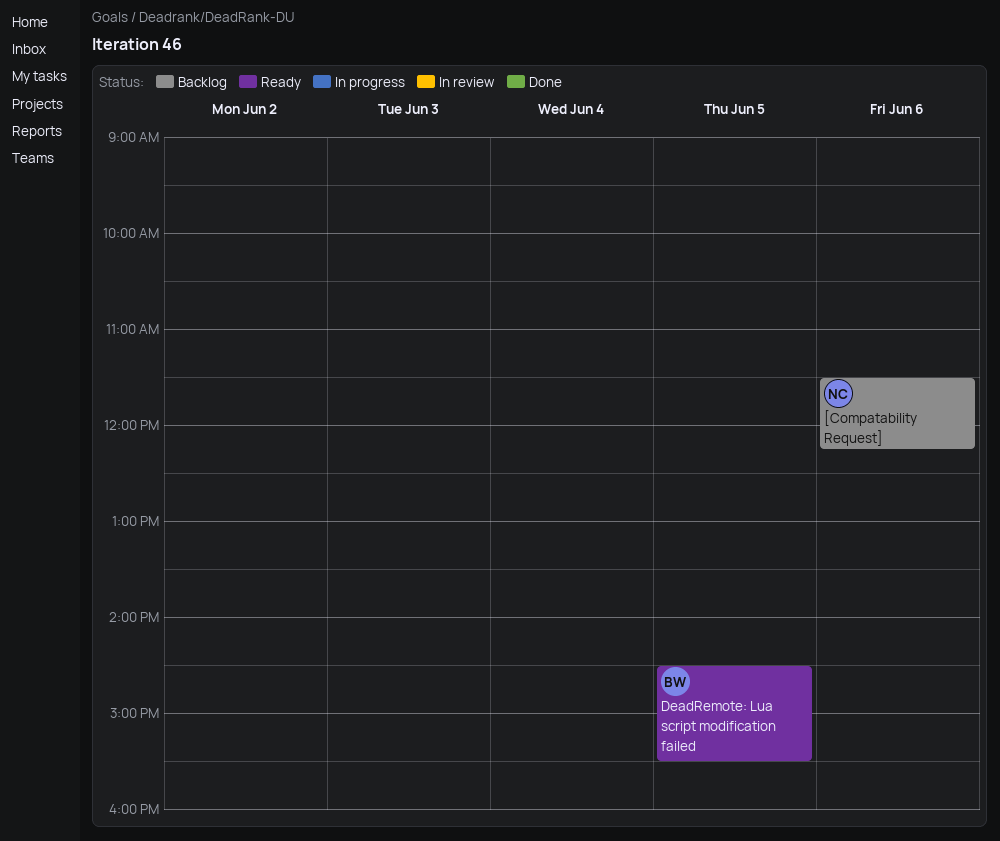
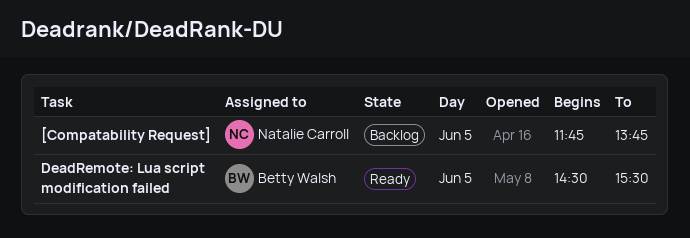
[Compatability Request], day: Jun 6 -> Jun 5
[Compatability Request], begins: 11:30 -> 11:45
[Compatability Request], ends: 12:15 -> 13:45

